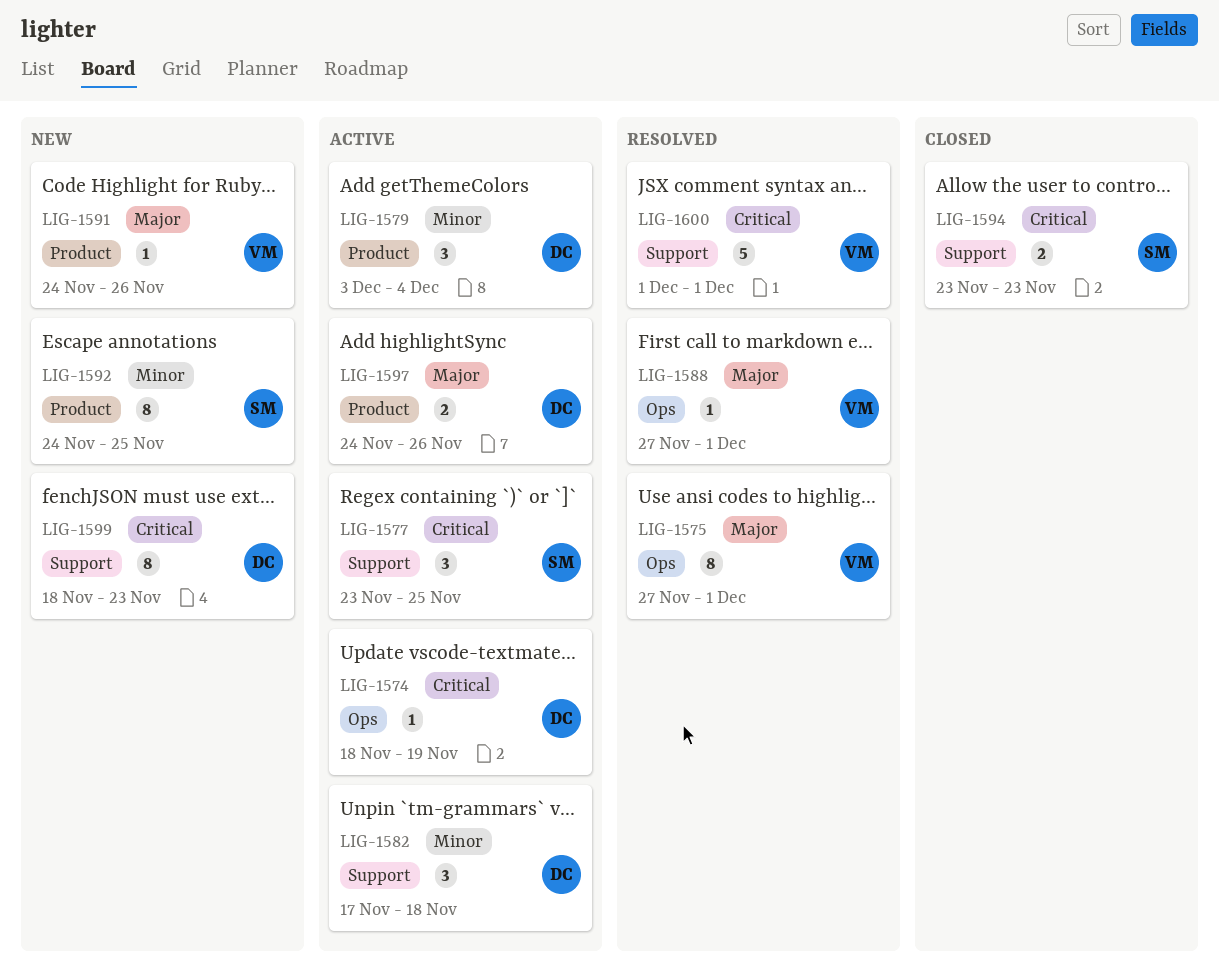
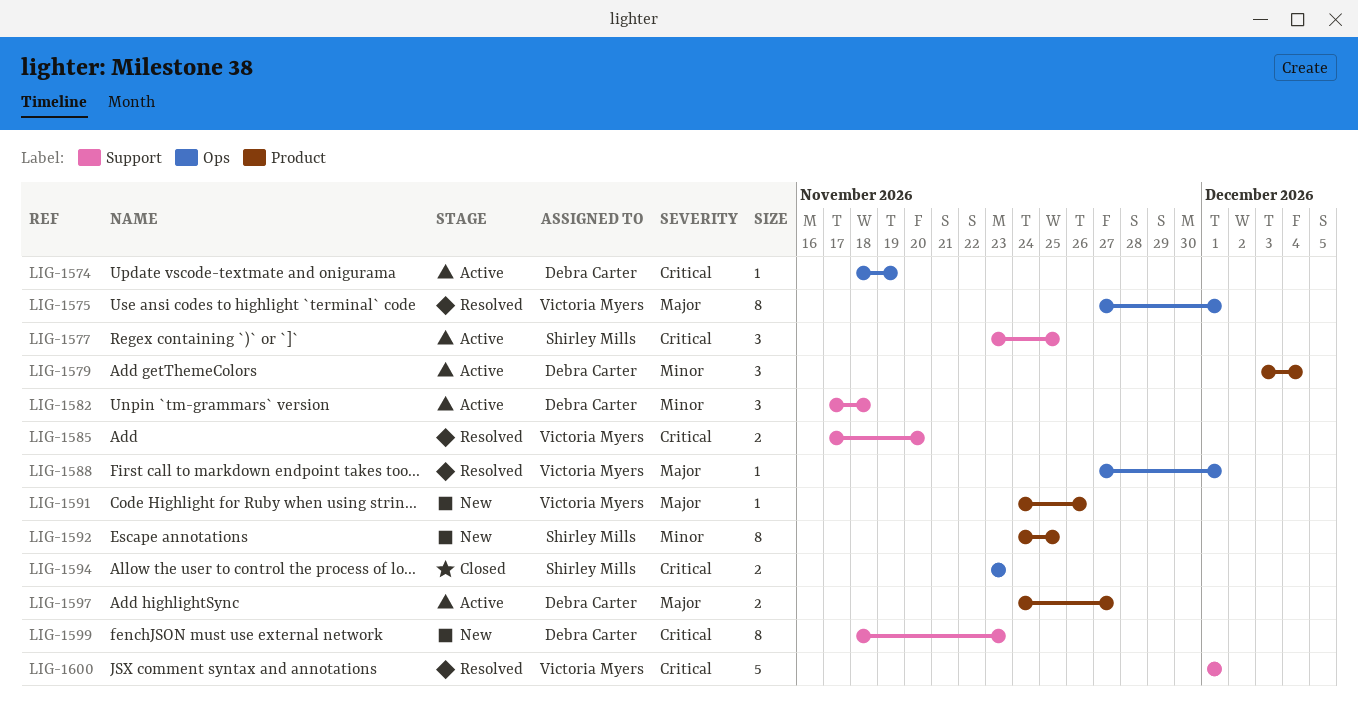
LIG-1585: none -> present
LIG-1594, label: Support -> Ops
LIG-1597, due: Nov 26 -> Nov 27

